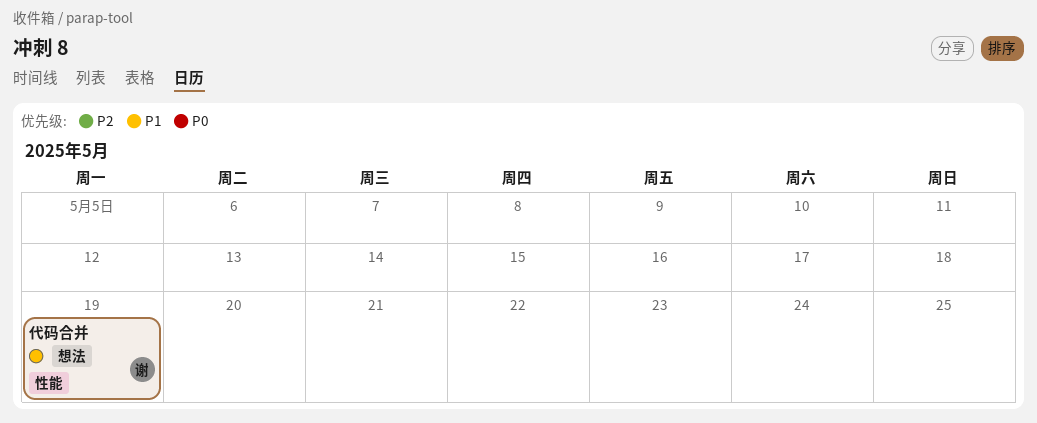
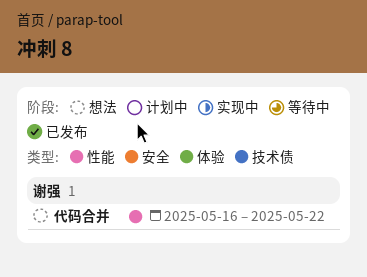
代码合并, due: May 19 -> May 22

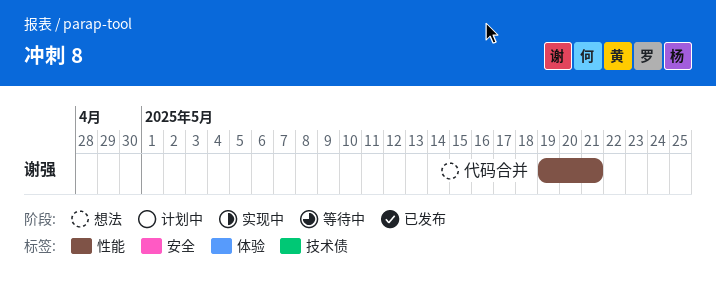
代码合并, start: May 16 -> May 19
代码合并, due: May 22 -> May 21

